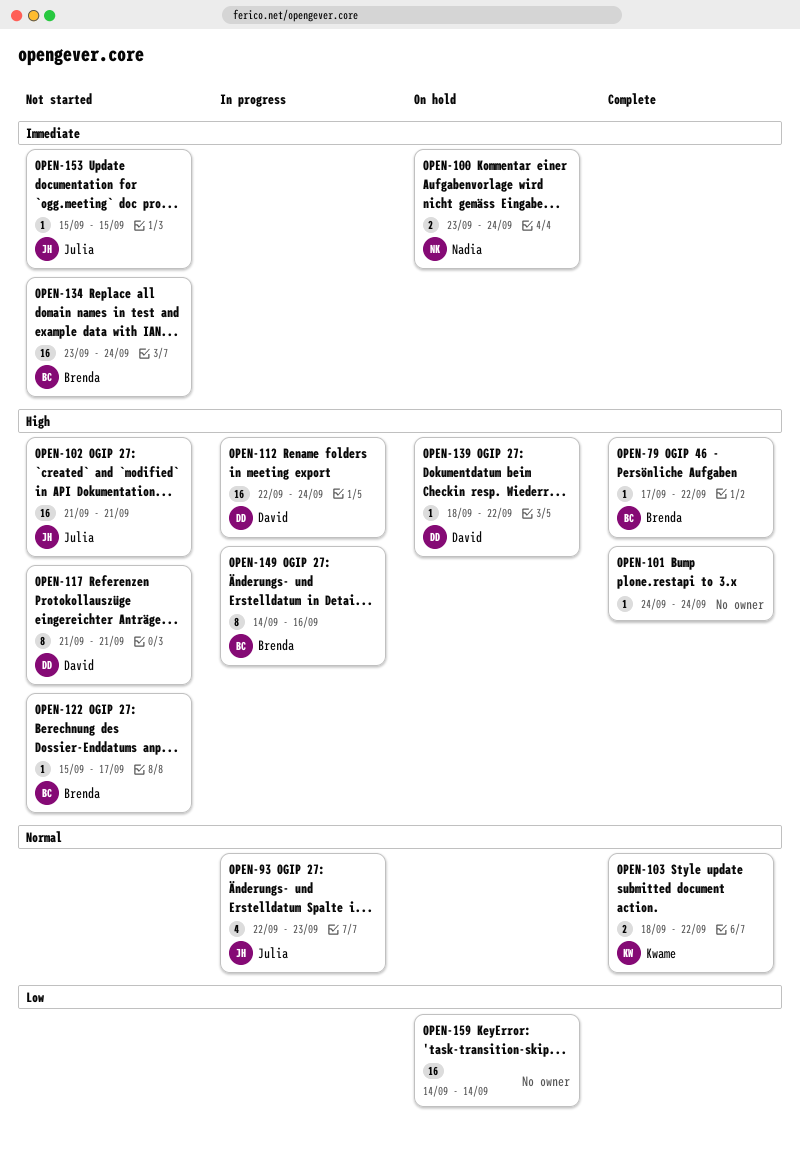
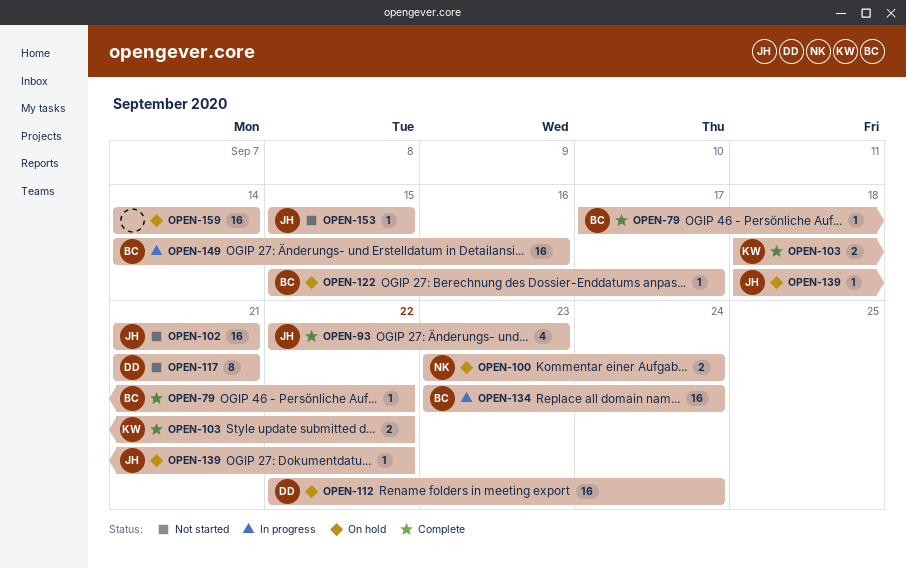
OPEN-93, status: In progress -> Complete
OPEN-101: present -> none
OPEN-112, status: In progress -> On hold
OPEN-122, status: Not started -> On hold
OPEN-134, status: Not started -> In progress
OPEN-139, owner: David -> Julia
OPEN-149, estimate: 8 -> 16

